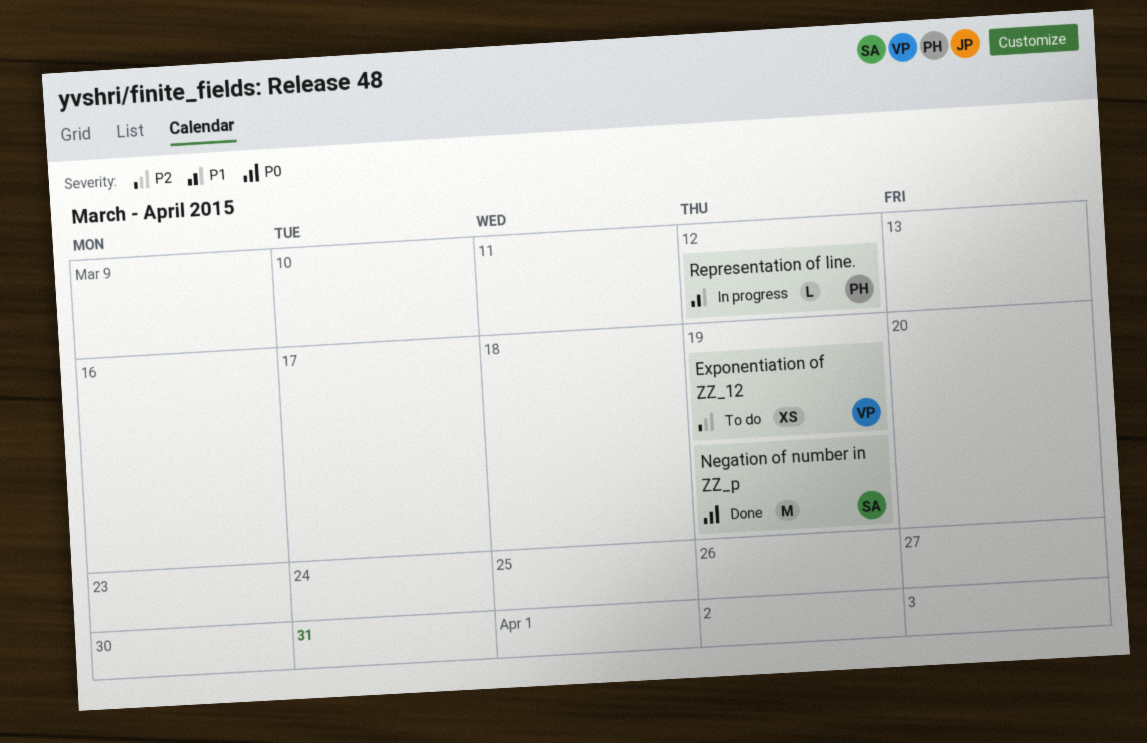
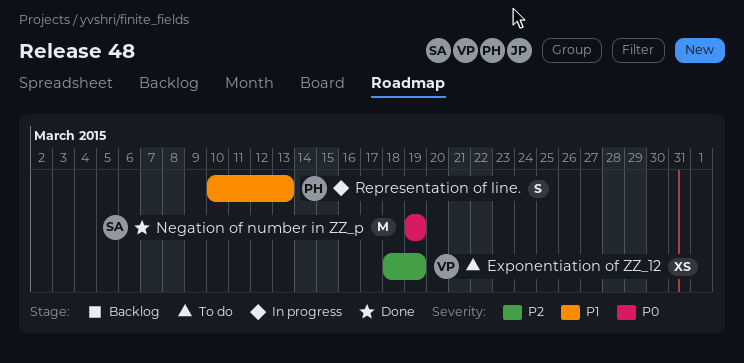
Representation of line., estimate: L -> S
Representation of line., due: Mar 12 -> Mar 13

